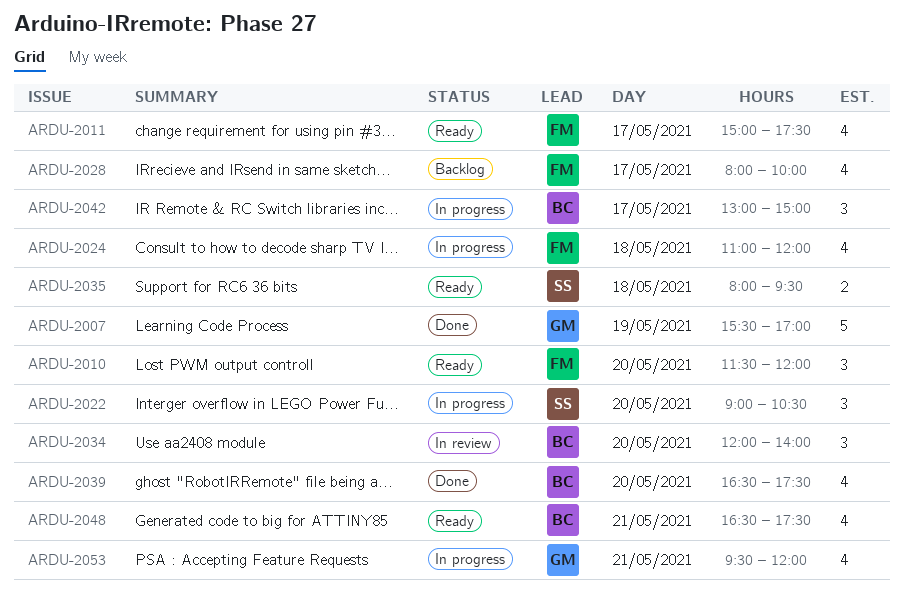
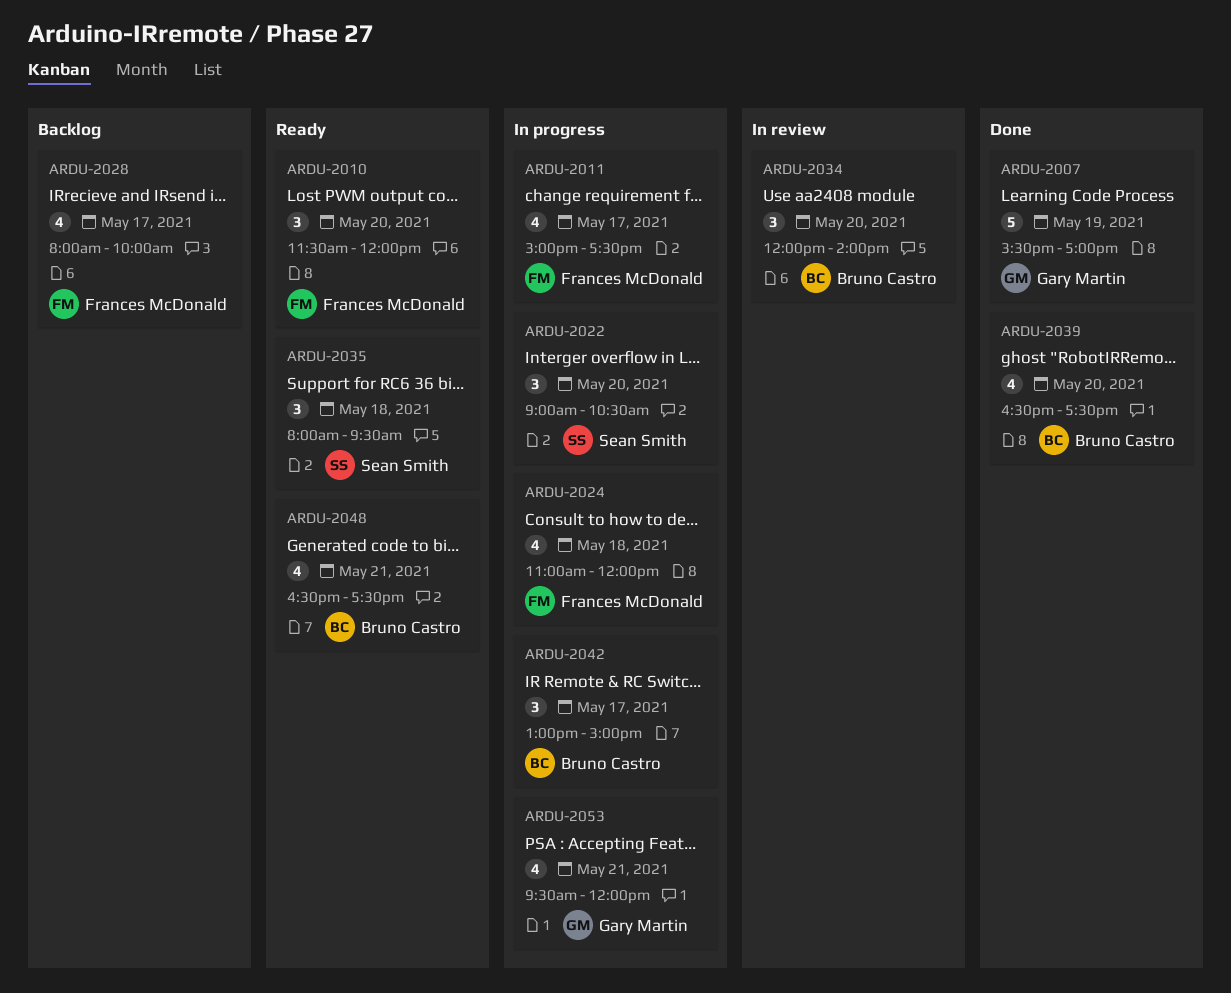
ARDU-2011, status: Ready -> In progress
ARDU-2035, estimate: 2 -> 3

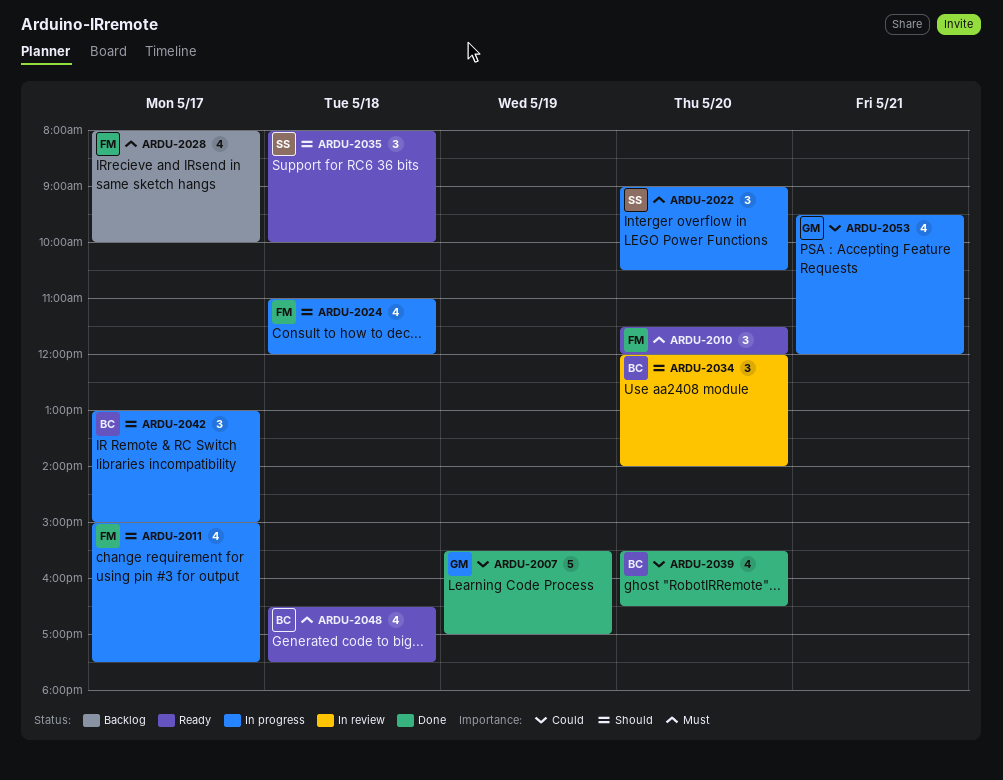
ARDU-2035, ends: 09:30 -> 10:00
ARDU-2039, begins: 16:30 -> 15:30
ARDU-2039, ends: 17:30 -> 16:30
ARDU-2048, day: May 21 -> May 18

